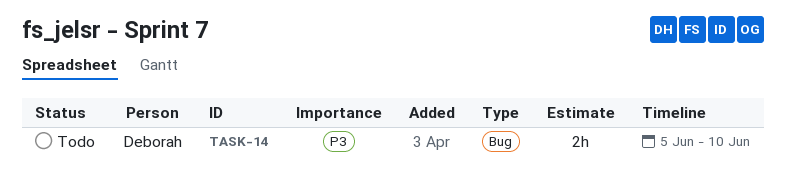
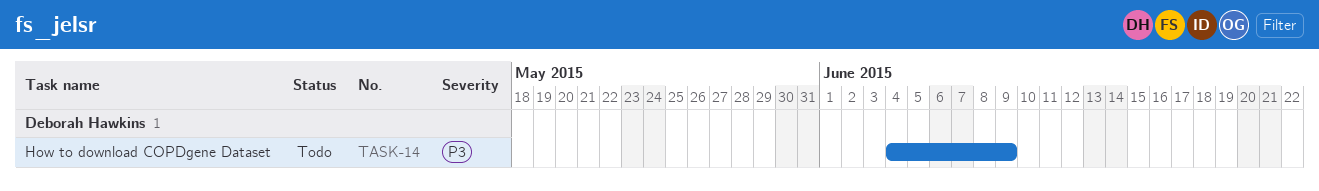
TASK-14, start: Jun 5 -> Jun 4
TASK-14, due: Jun 10 -> Jun 9

